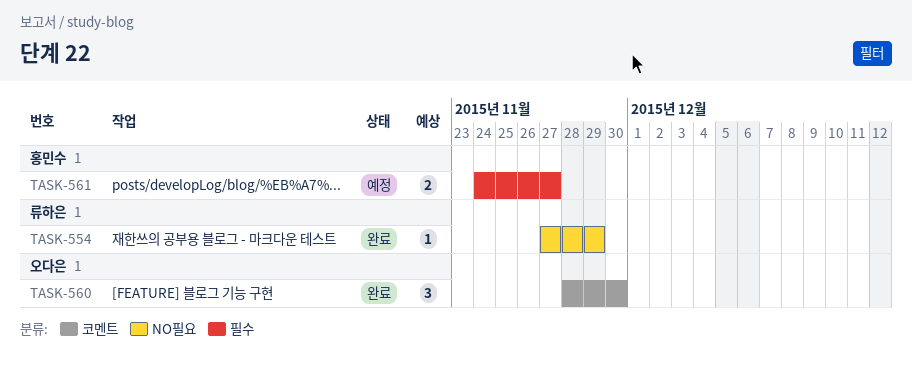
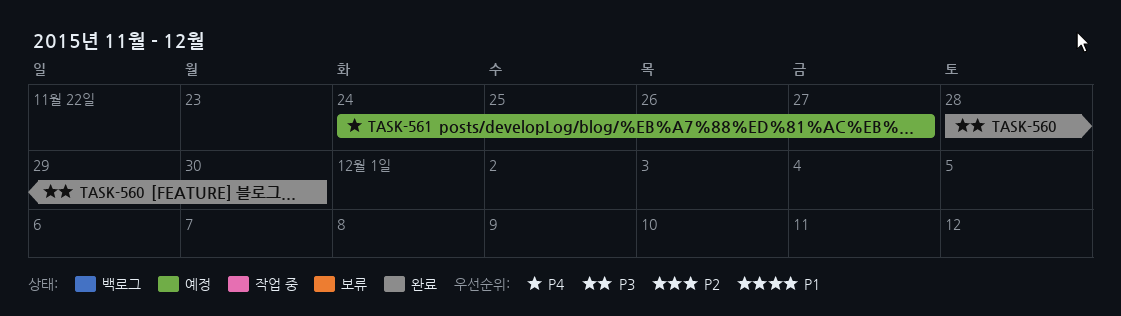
TASK-554: present -> none

